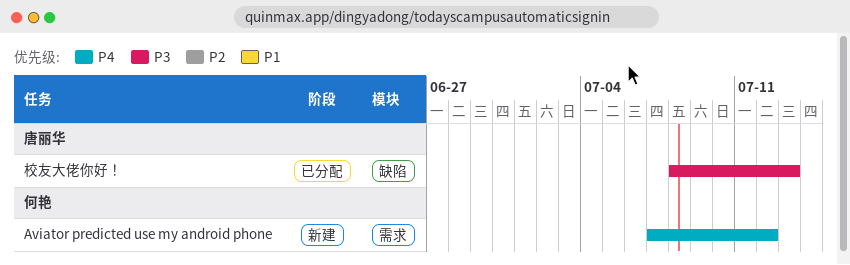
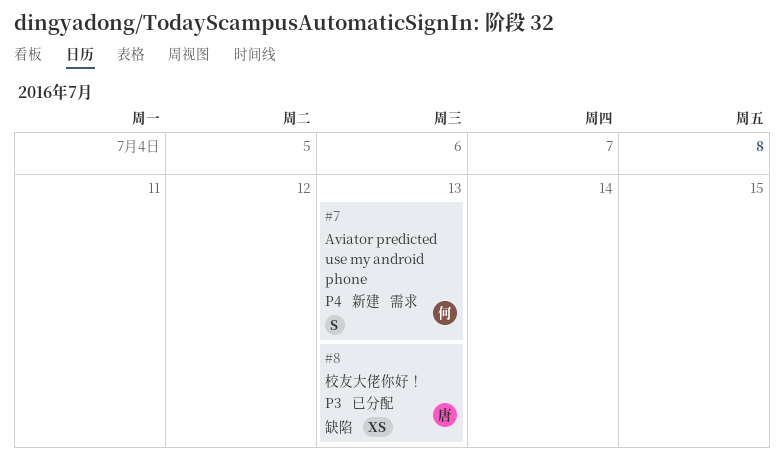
Aviator predicted use my android phone, due: Jul 12 -> Jul 13

